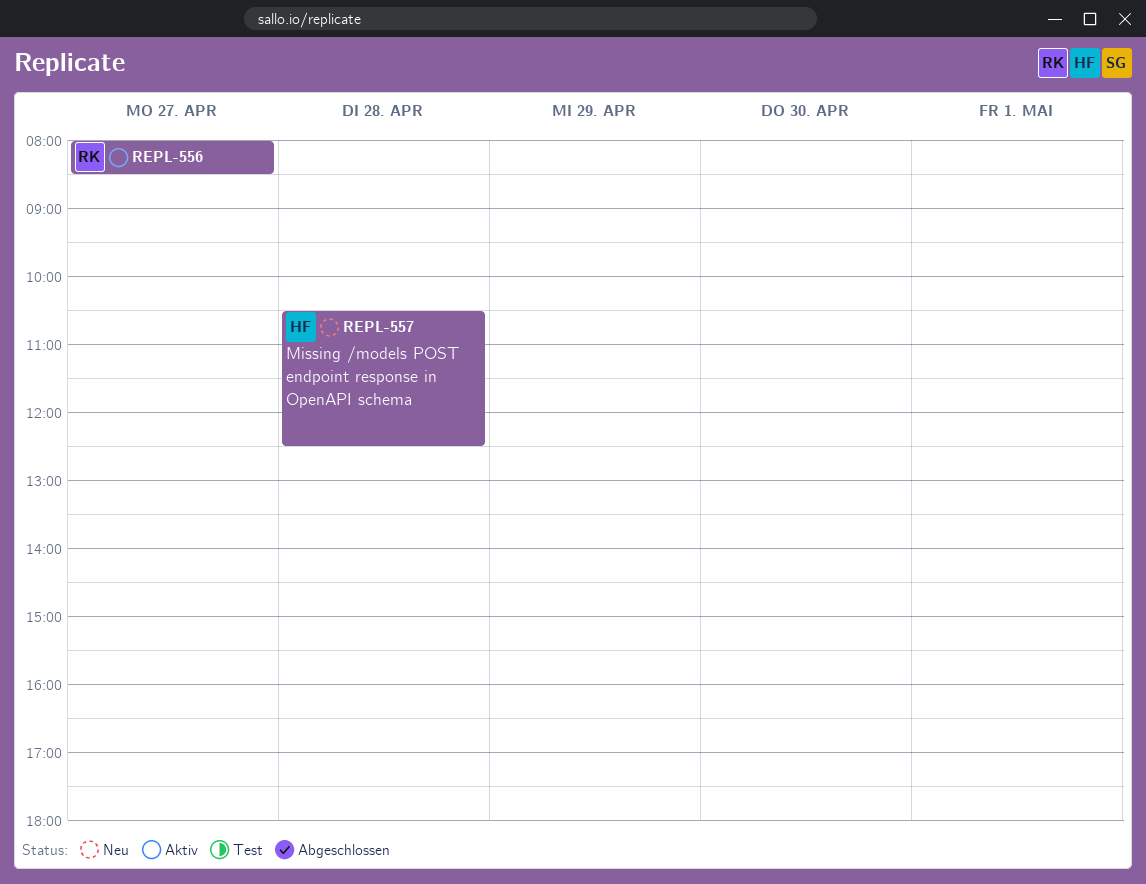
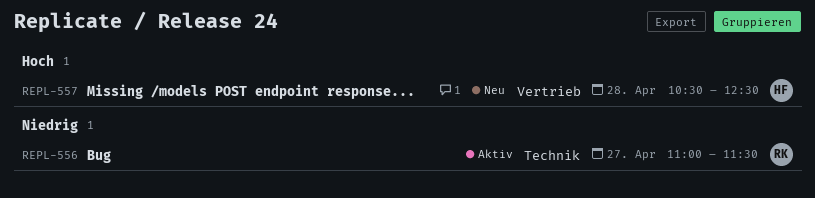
REPL-556, begins: 08:00 -> 11:00
REPL-556, ends: 08:30 -> 11:30

